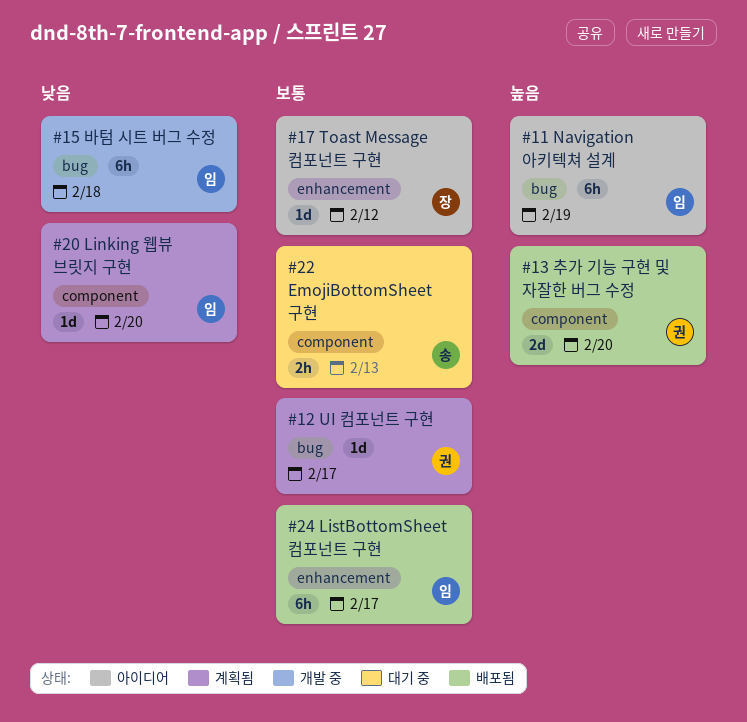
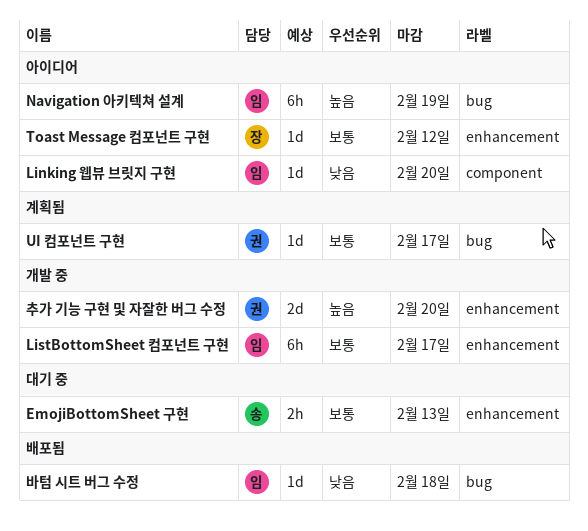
EmojiBottomSheet 구현, label: component -> enhancement
Linking 웹뷰 브릿지 구현, status: 계획됨 -> 아이디어
ListBottomSheet 컴포넌트 구현, status: 배포됨 -> 개발 중
바텀 시트 버그 수정, status: 개발 중 -> 배포됨
바텀 시트 버그 수정, estimate: 6h -> 1d
추가 기능 구현 및 자잘한 버그 수정, status: 배포됨 -> 개발 중
추가 기능 구현 및 자잘한 버그 수정, label: component -> enhancement

